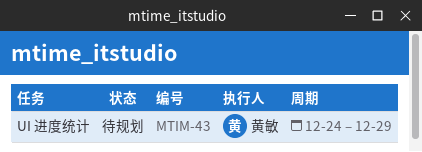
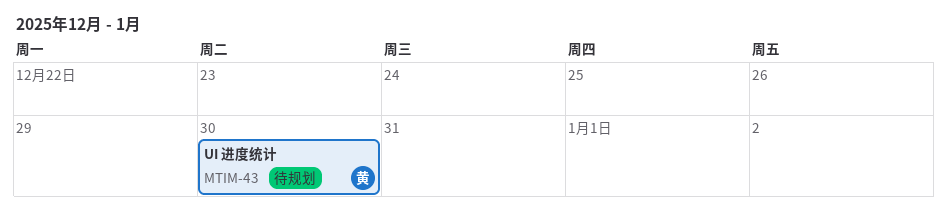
MTIM-43, due: Dec 29 -> Dec 30

